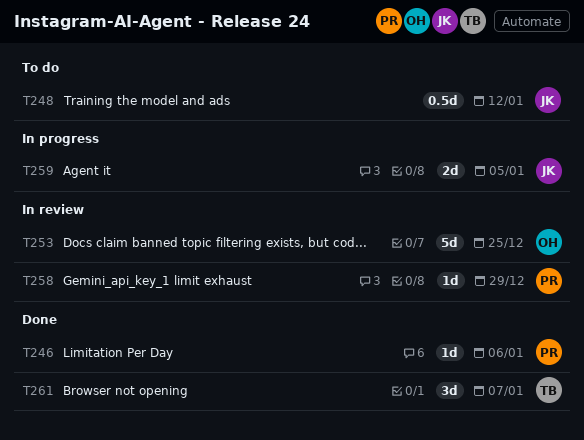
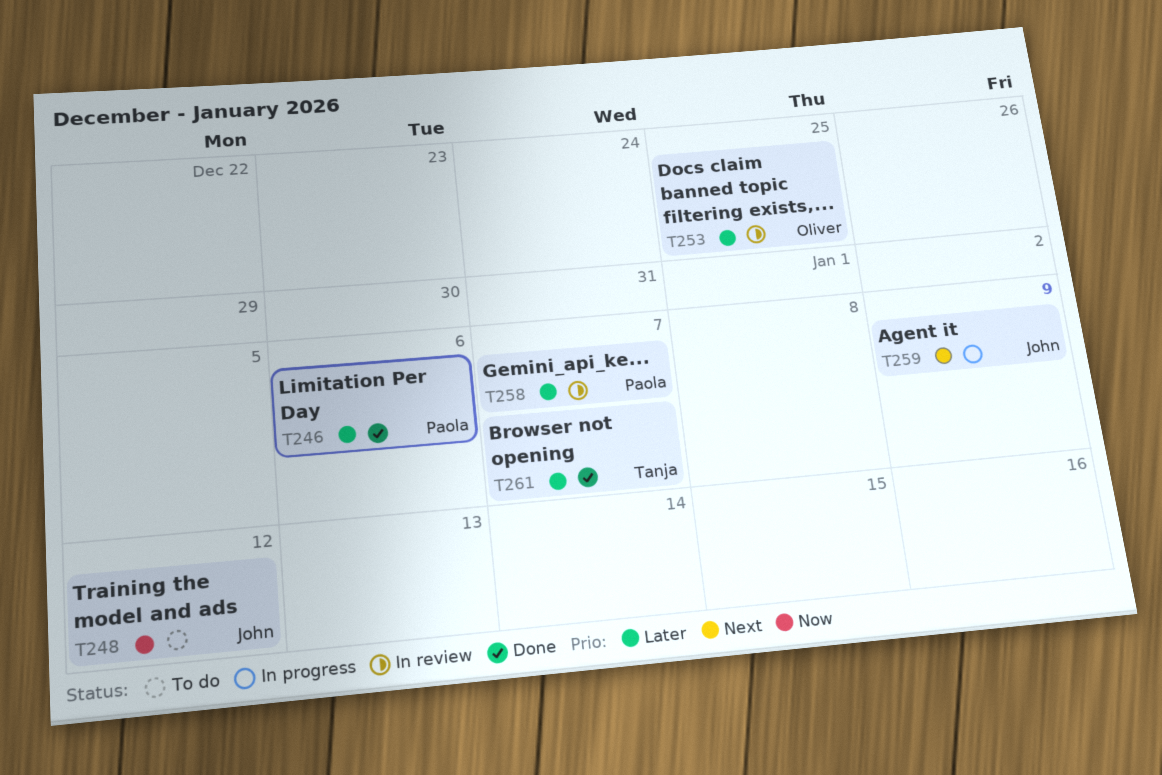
T258, due: Dec 29 -> Jan 7
T259, due: Jan 5 -> Jan 9

